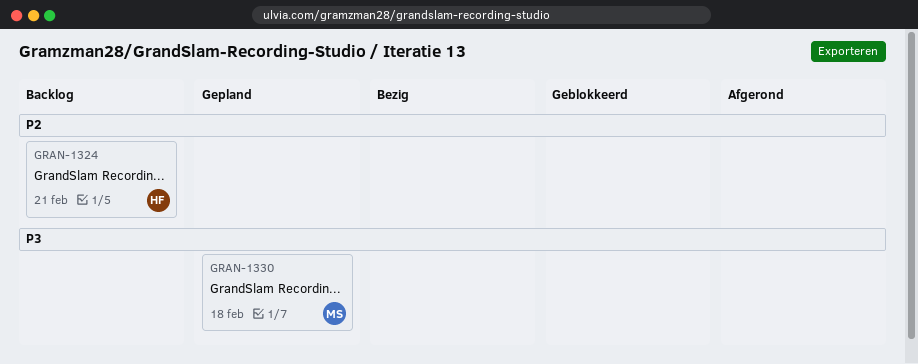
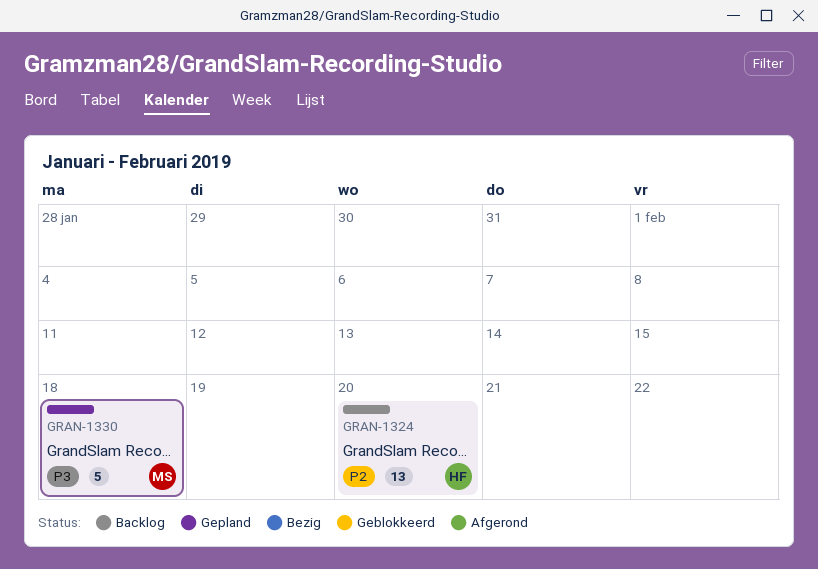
GRAN-1324, due: Feb 21 -> Feb 20

